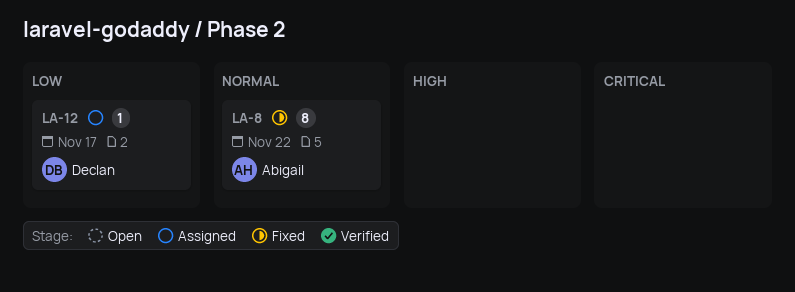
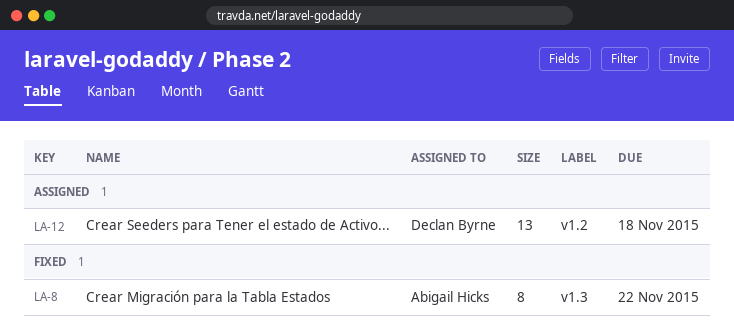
LA-12, estimate: 1 -> 13
LA-12, due: Nov 17 -> Nov 18

